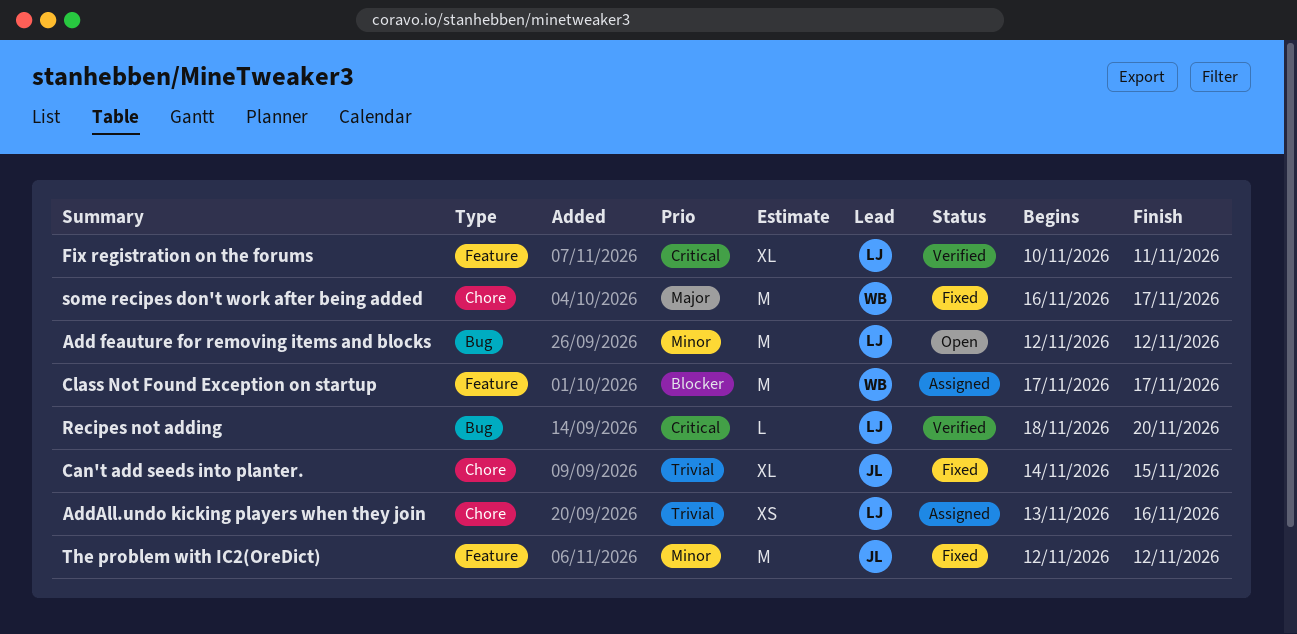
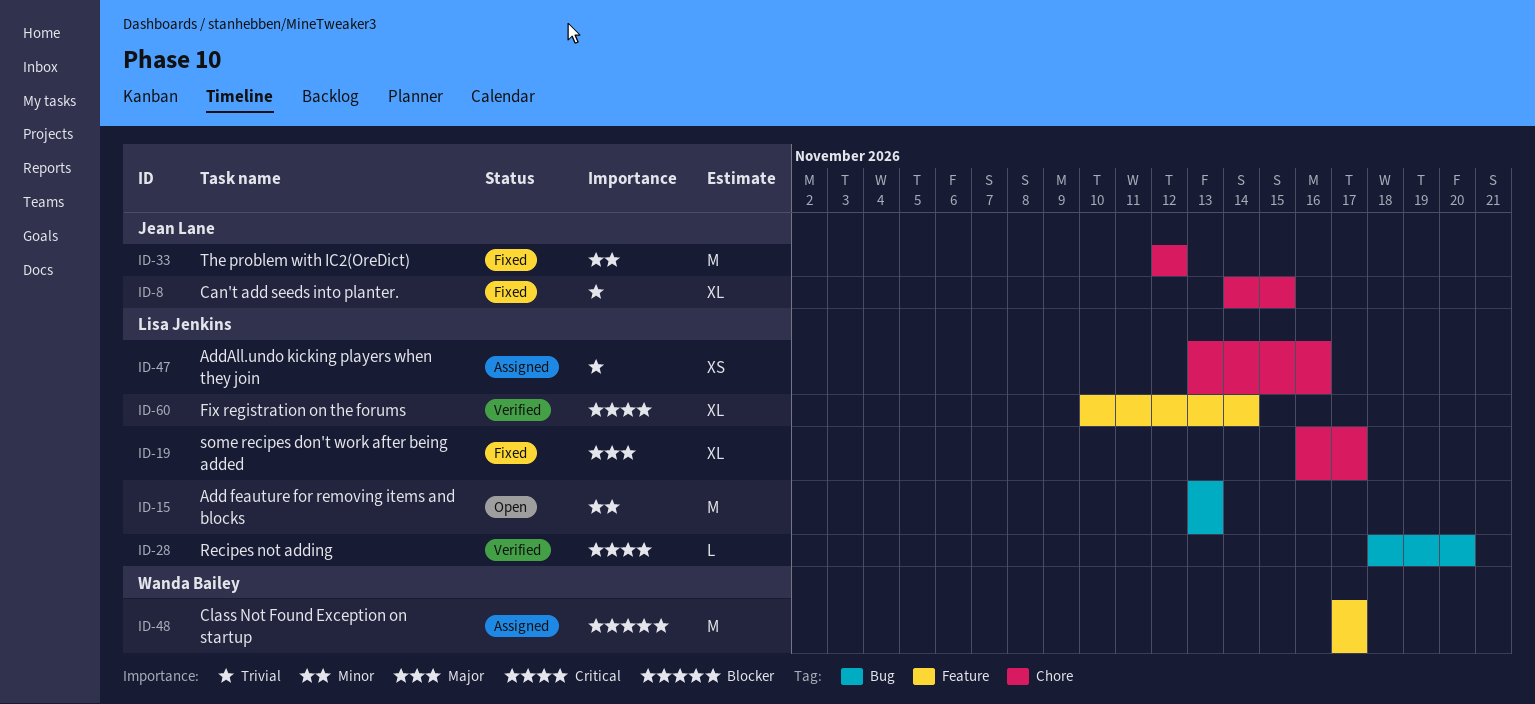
Add feauture for removing items and blocks, start: Nov 12 -> Nov 13
Add feauture for removing items and blocks, due: Nov 12 -> Nov 13
Fix registration on the forums, due: Nov 11 -> Nov 14
some recipes don't work after being added, owner: Wanda Bailey -> Lisa Jenkins
some recipes don't work after being added, estimate: M -> XL
The problem with IC2(OreDict), label: Feature -> Chore

